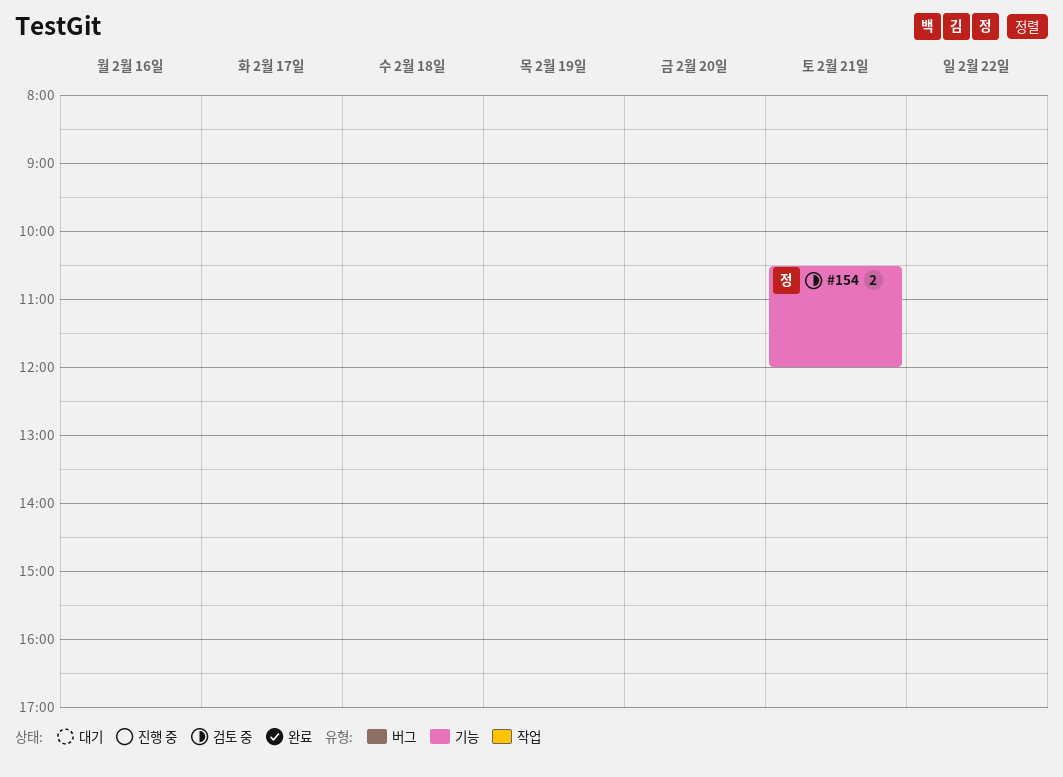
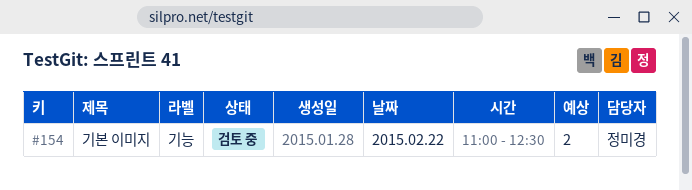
#154, day: Feb 21 -> Feb 22
#154, begins: 10:30 -> 11:00
#154, ends: 12:00 -> 12:30

